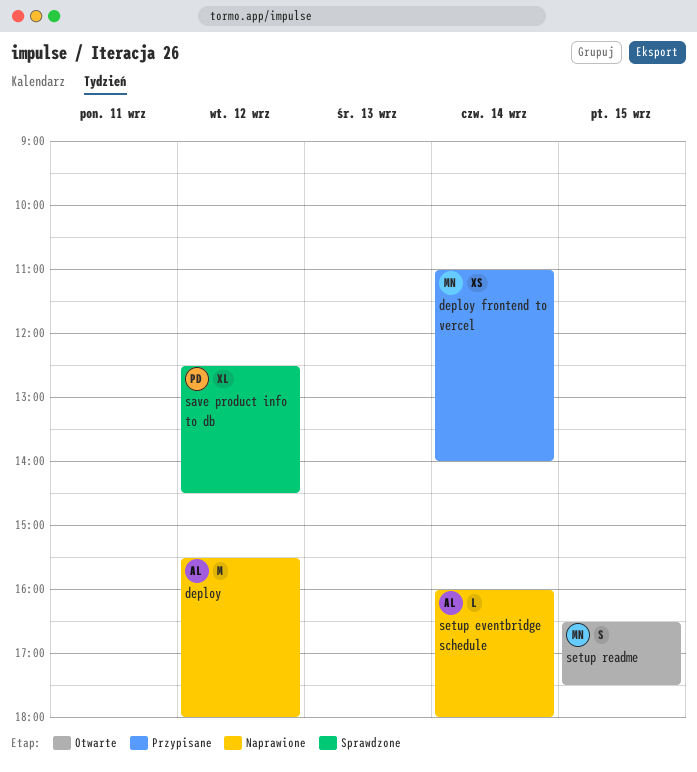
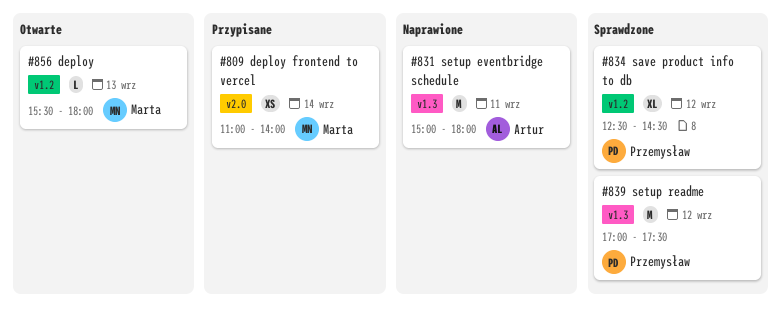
deploy, status: Naprawione -> Otwarte
deploy, owner: Artur -> Marta
deploy, estimate: M -> L
deploy, day: Sep 12 -> Sep 13
setup eventbridge schedule, estimate: L -> M
setup eventbridge schedule, day: Sep 14 -> Sep 11
setup eventbridge schedule, begins: 16:00 -> 15:00
setup readme, status: Otwarte -> Sprawdzone
setup readme, owner: Marta -> Przemysław
setup readme, estimate: S -> M
setup readme, day: Sep 15 -> Sep 12
setup readme, begins: 16:30 -> 17:00

